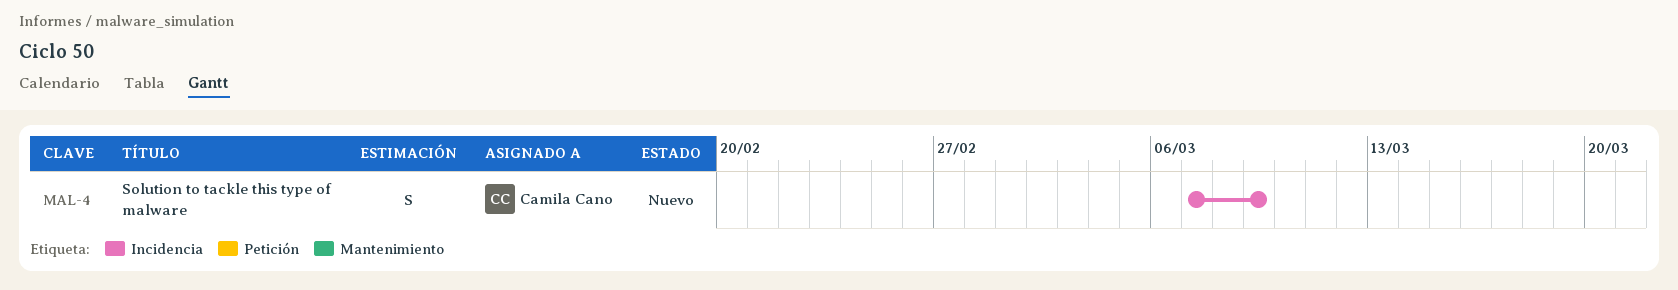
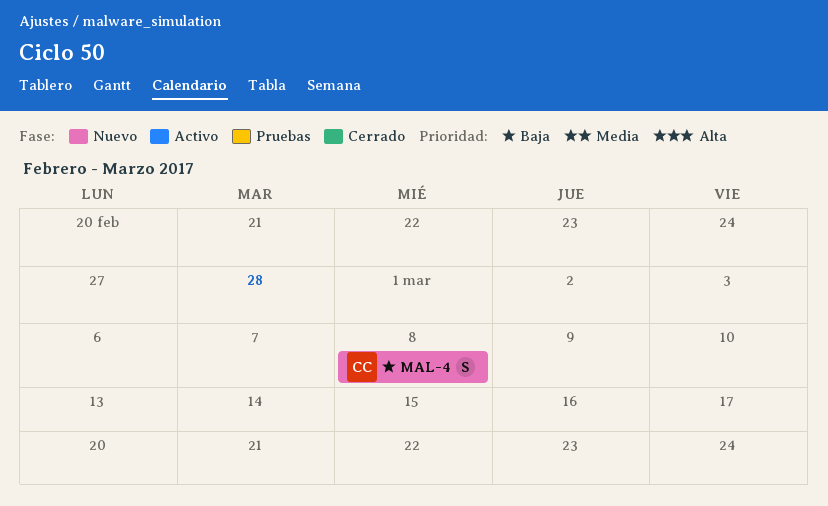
MAL-4, start: Mar 7 -> Mar 8
MAL-4, due: Mar 9 -> Mar 8

